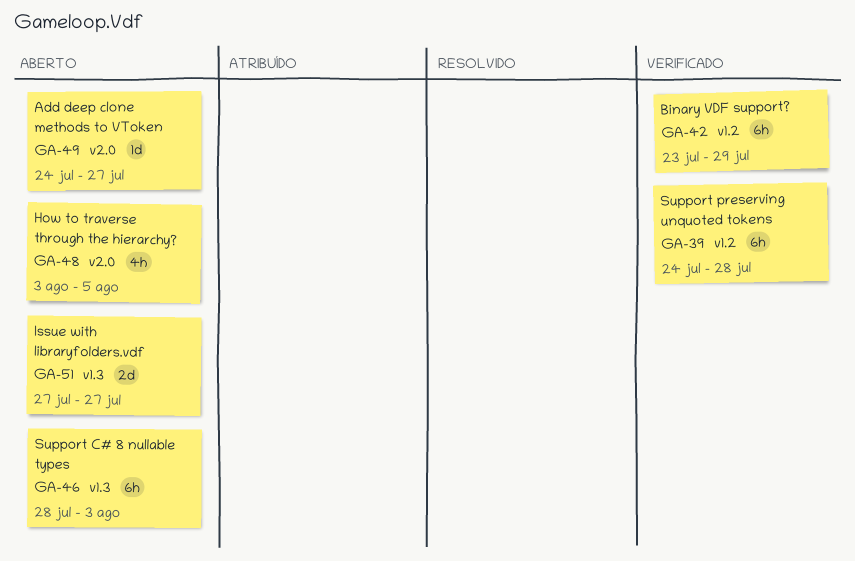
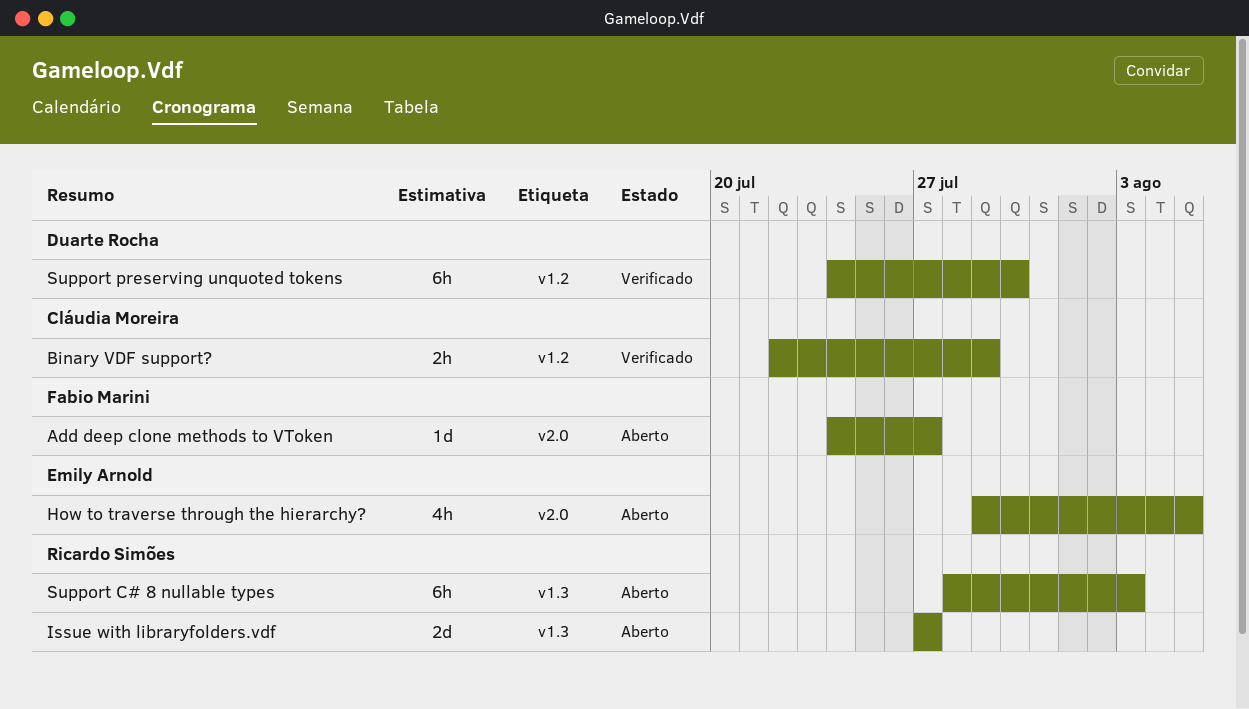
Binary VDF support?, estimate: 6h -> 2h
Binary VDF support?, start: Jul 23 -> Jul 22
How to traverse through the hierarchy?, start: Aug 3 -> Jul 29
Support preserving unquoted tokens, due: Jul 28 -> Jul 30

